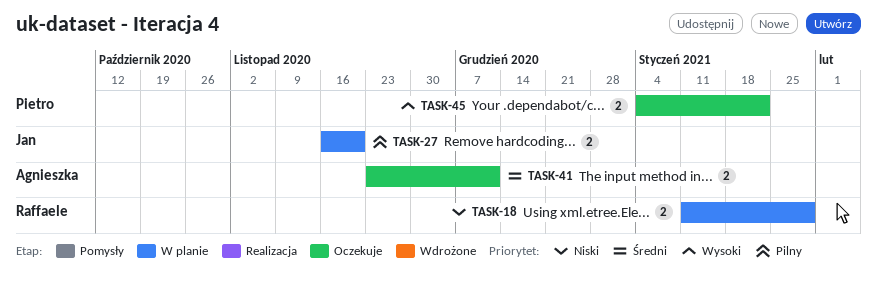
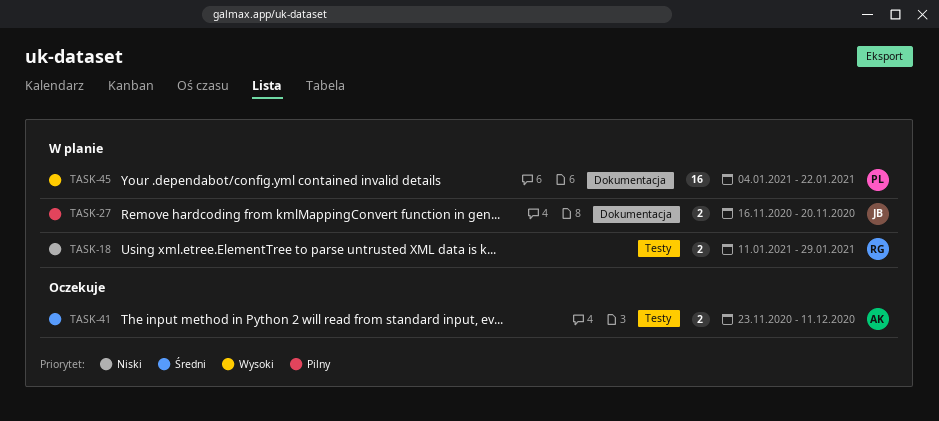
TASK-45, status: Oczekuje -> W planie
TASK-45, estimate: 2 -> 16

